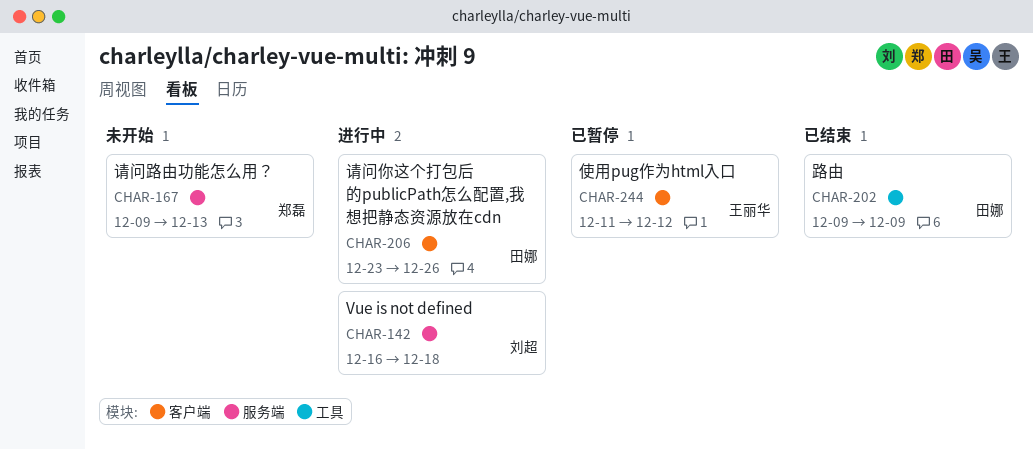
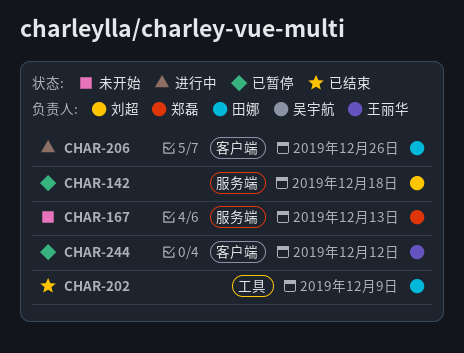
CHAR-142, status: 进行中 -> 已暂停

